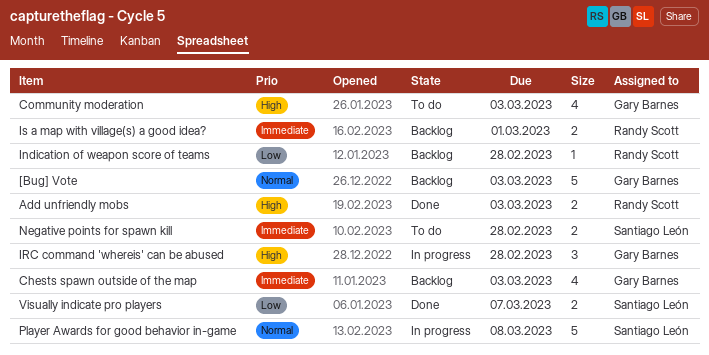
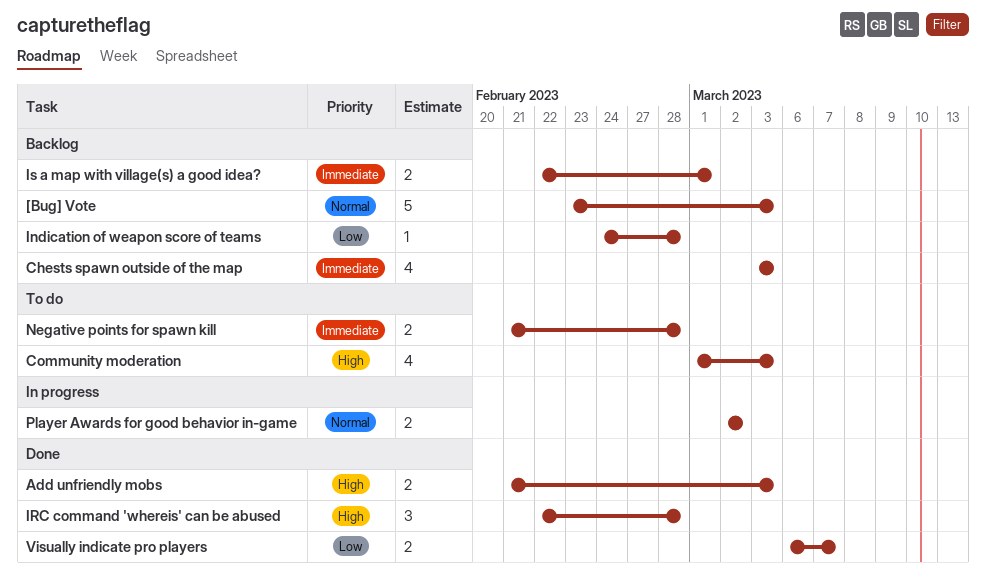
IRC command 'whereis' can be abused, status: In progress -> Done
Player Awards for good behavior in-game, estimate: 5 -> 2
Player Awards for good behavior in-game, due: Mar 8 -> Mar 2

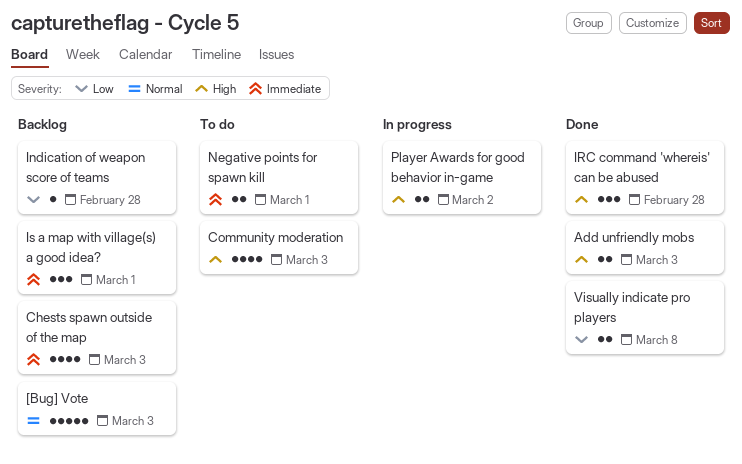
Is a map with village(s) a good idea?, estimate: 2 -> 3
Negative points for spawn kill, due: Feb 28 -> Mar 1
Player Awards for good behavior in-game, priority: Normal -> High
Visually indicate pro players, due: Mar 7 -> Mar 8

